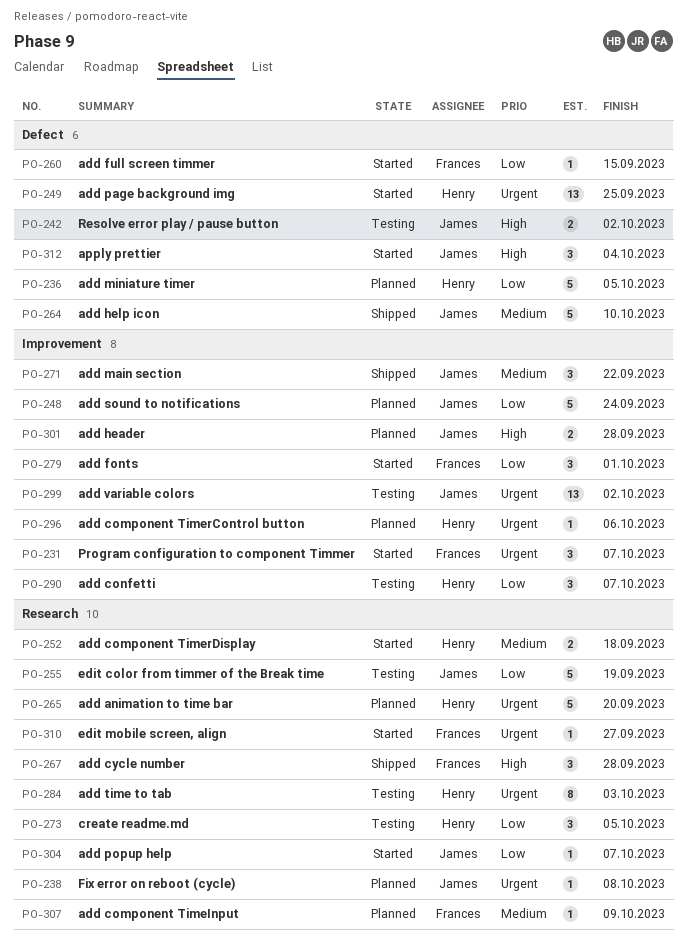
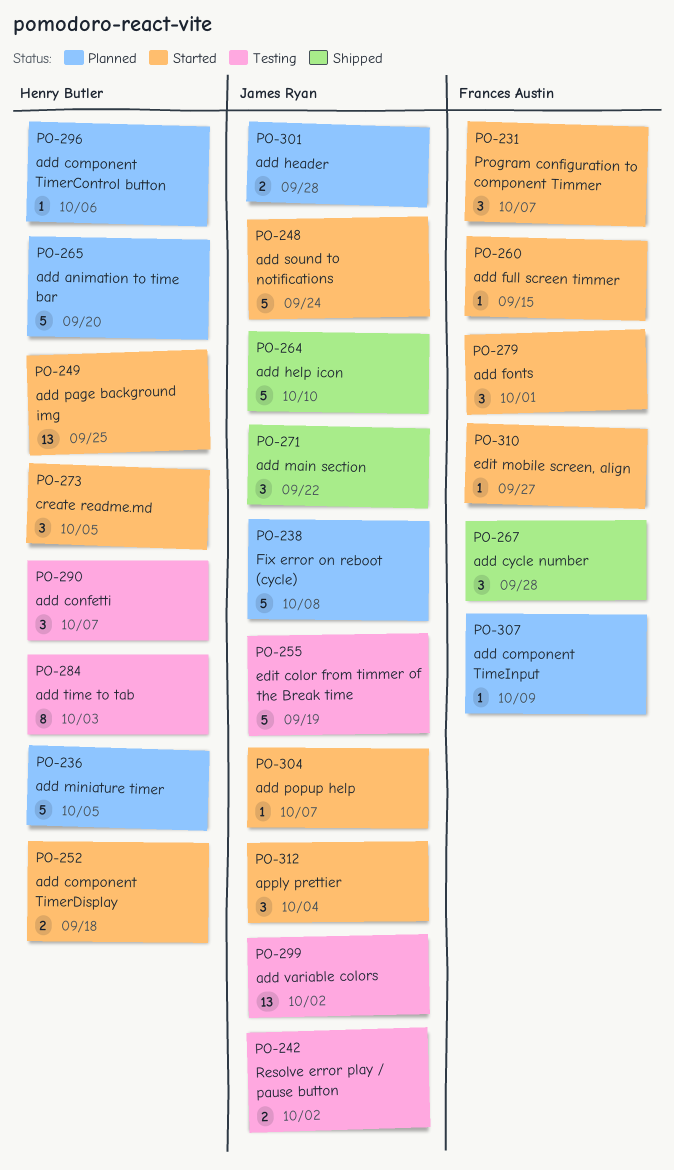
PO-238, estimate: 1 -> 5
PO-248, status: Planned -> Started
PO-273, status: Testing -> Started

